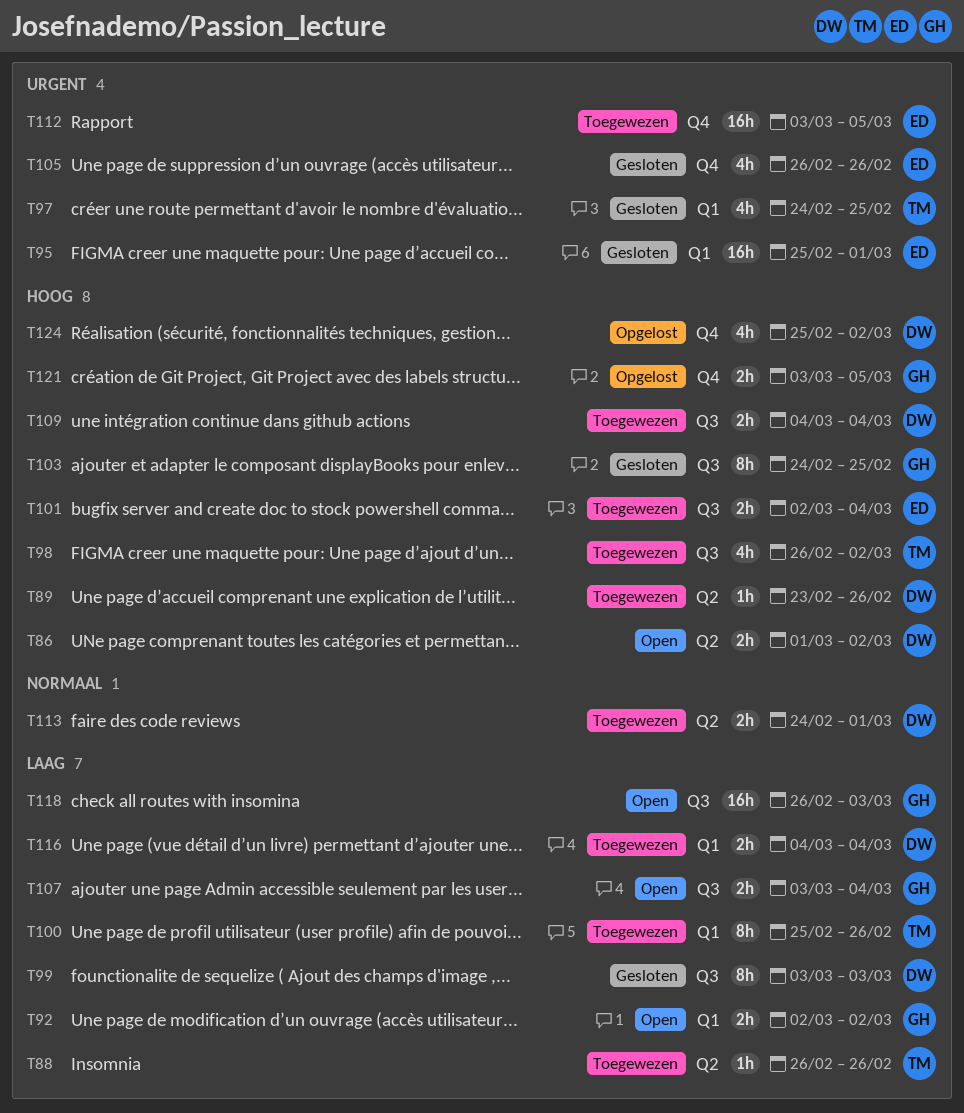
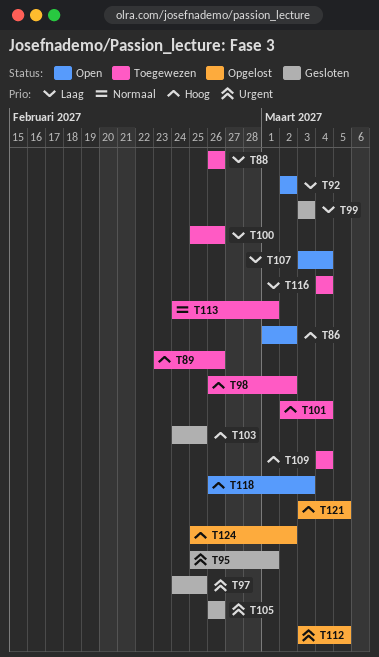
T112, status: Toegewezen -> Opgelost
T118, priority: Laag -> Hoog

